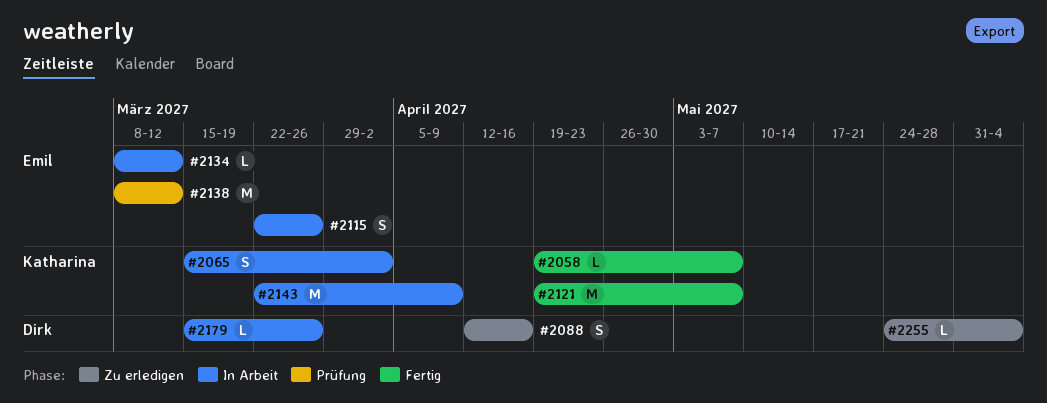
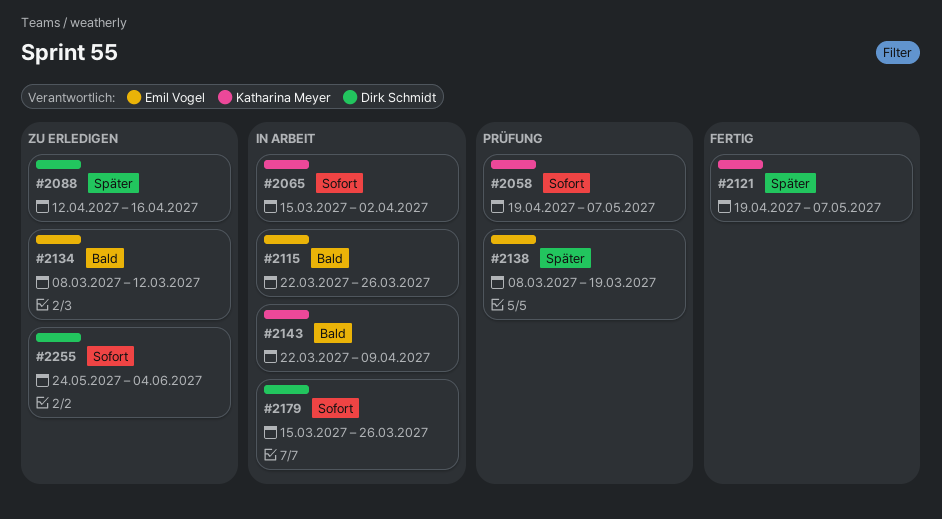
#2058, status: Fertig -> Prüfung
#2134, status: In Arbeit -> Zu erledigen
#2138, due: Mar 12 -> Mar 19

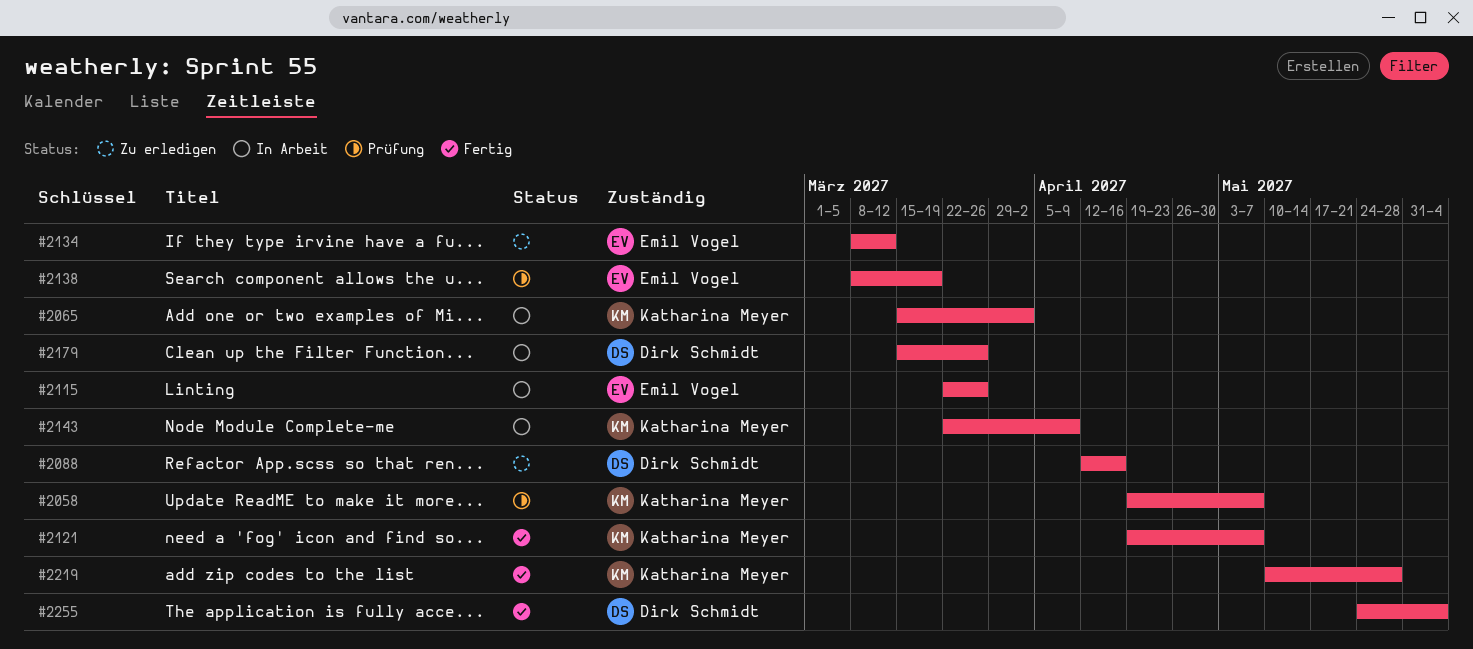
#2219: none -> present
#2255, status: Zu erledigen -> Fertig

